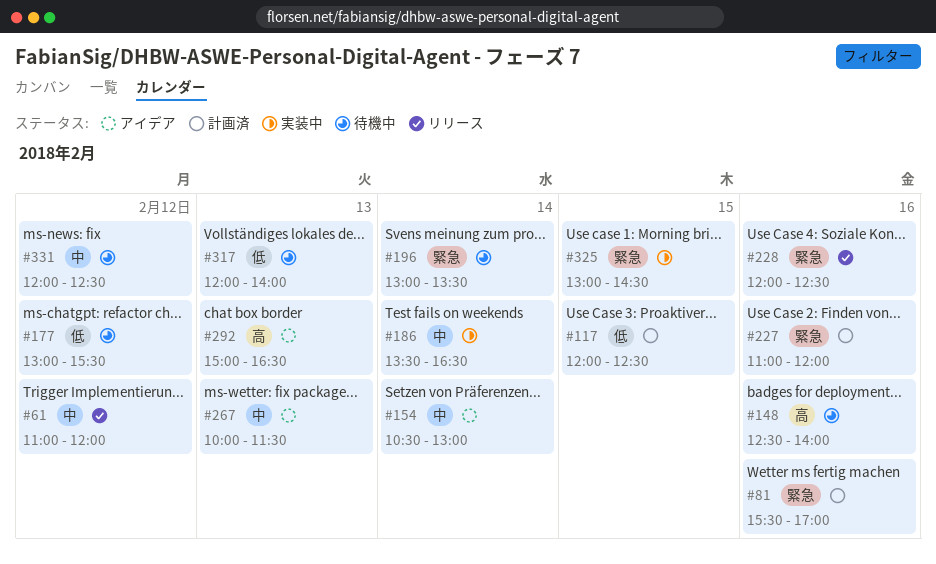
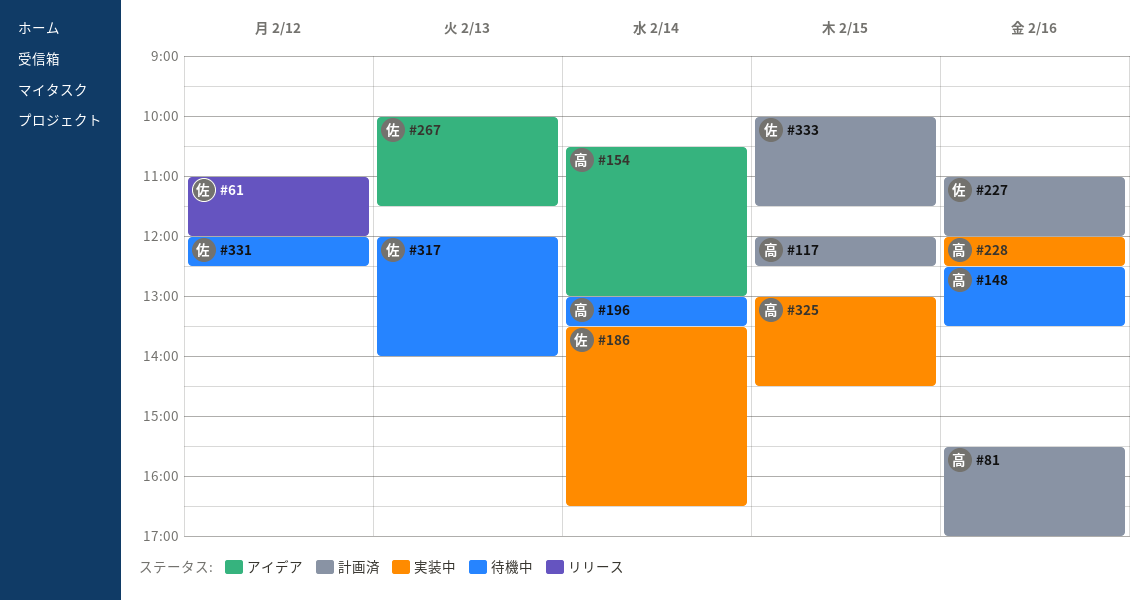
#148, ends: 14:00 -> 13:30
#177: present -> none
#228, status: リリース -> 実装中
#292: present -> none
#333: none -> present

